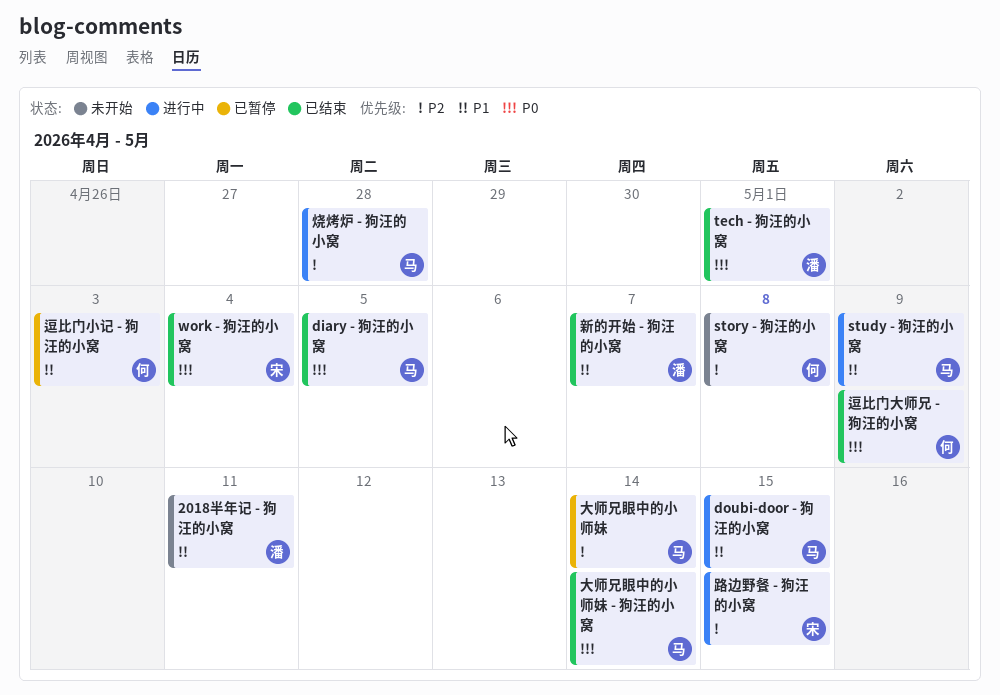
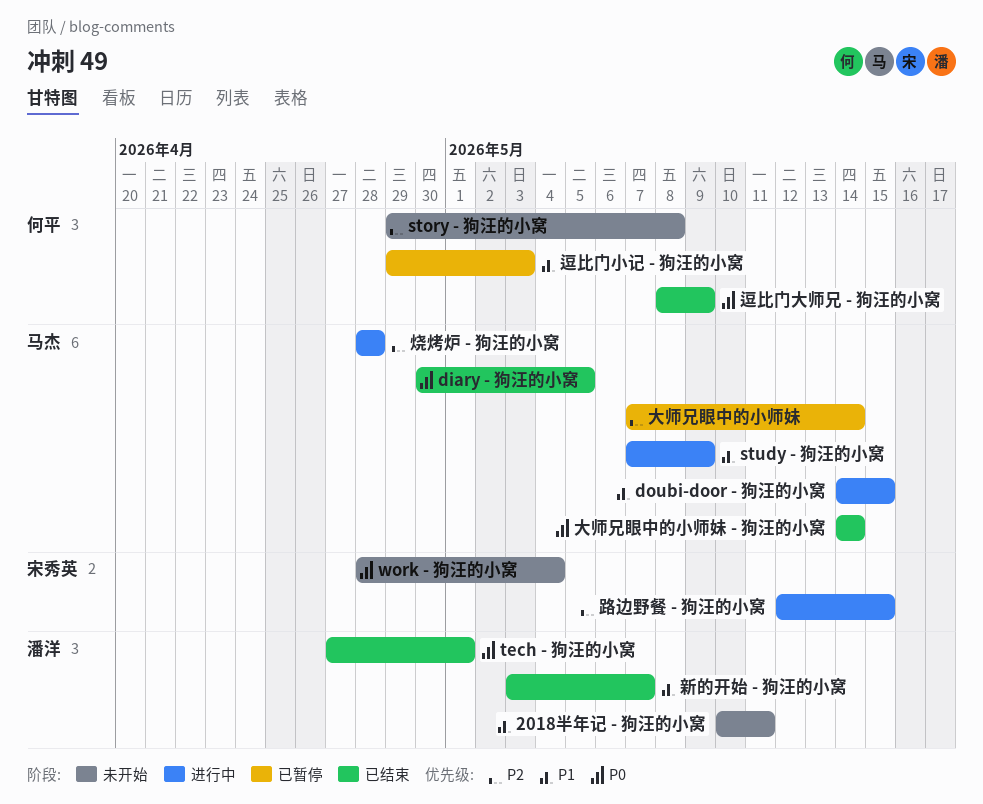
work - 狗汪的小窝, status: 已结束 -> 未开始

